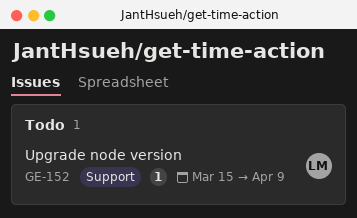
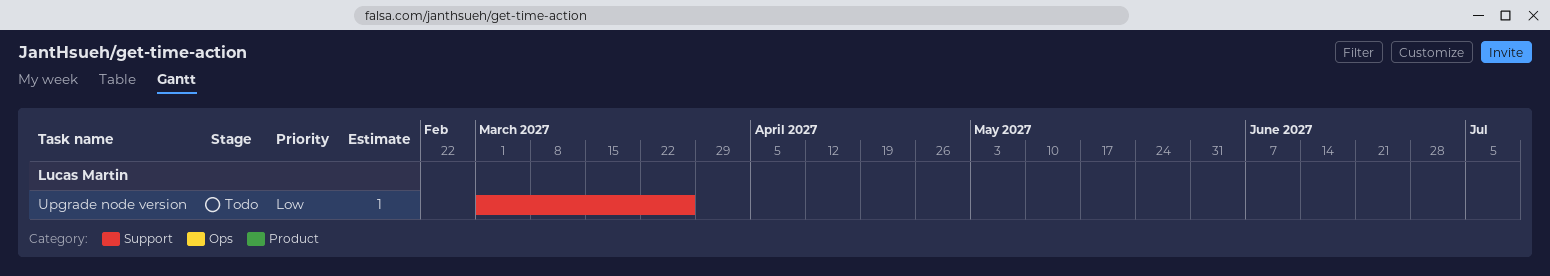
Upgrade node version, start: Mar 15 -> Mar 1
Upgrade node version, due: Apr 9 -> Mar 26

